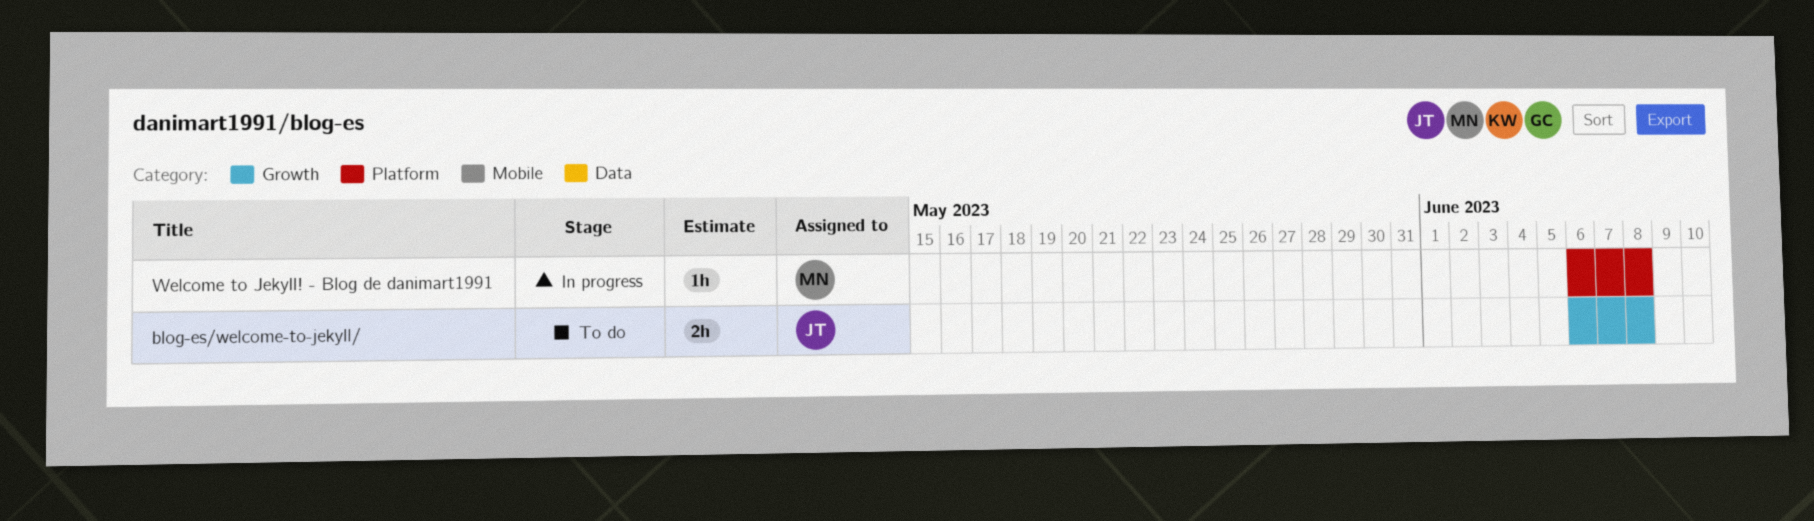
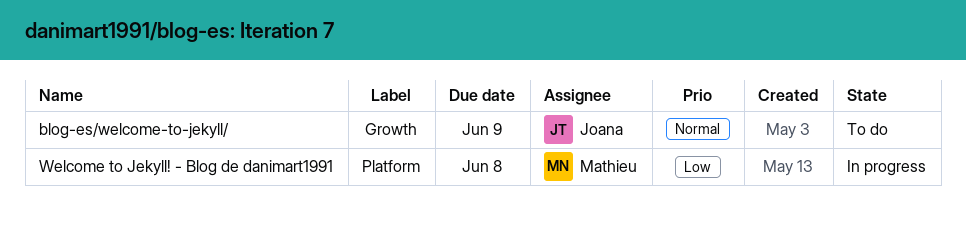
blog-es/welcome-to-jekyll/, due: Jun 8 -> Jun 9

